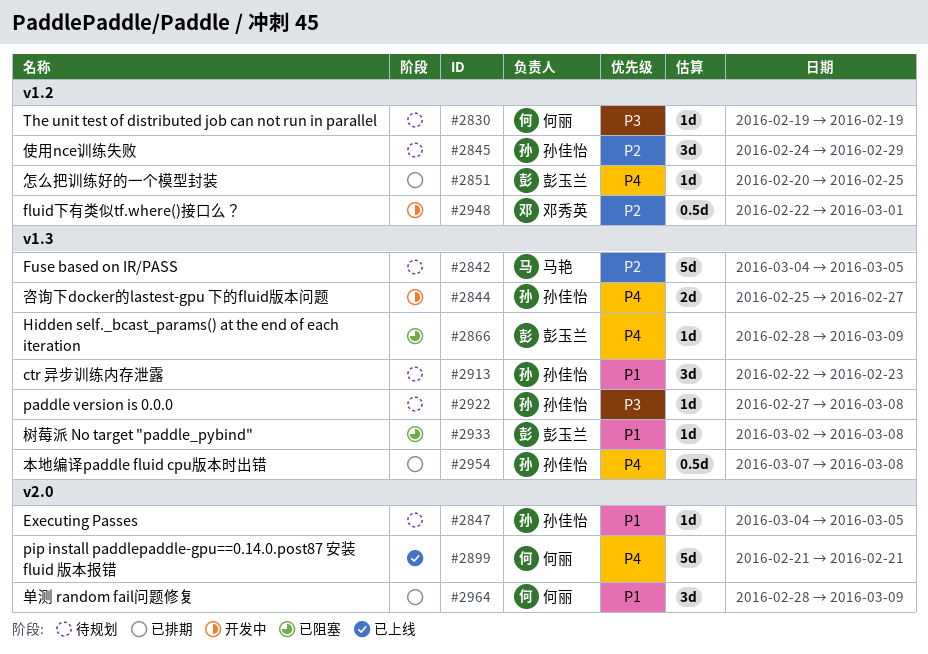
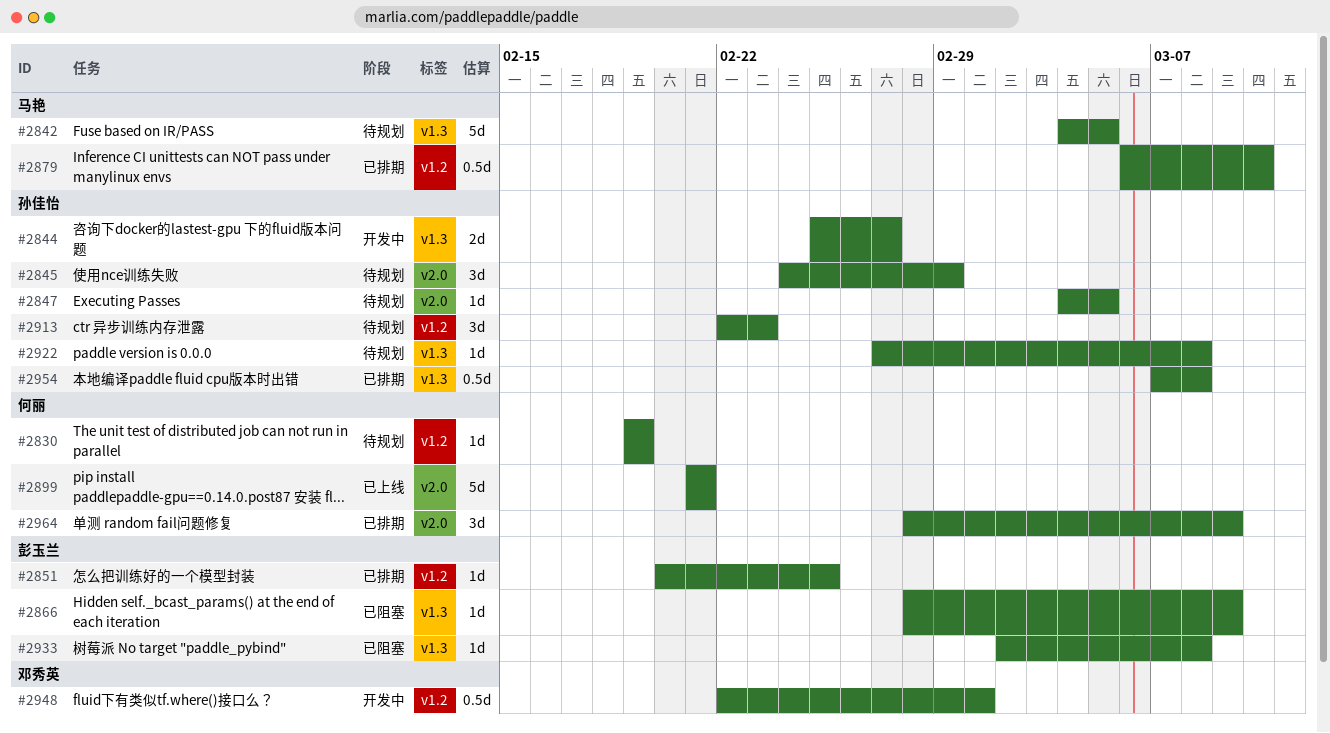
#2845, label: v1.2 -> v2.0
#2879: none -> present
#2913, label: v1.3 -> v1.2

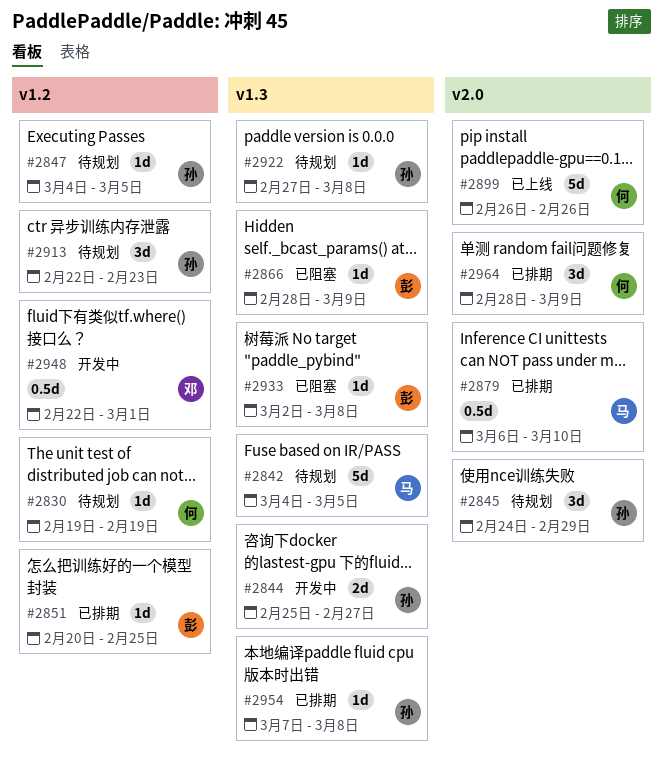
#2847, label: v2.0 -> v1.2
#2879, label: v1.2 -> v2.0
#2899, start: Feb 21 -> Feb 26
#2899, due: Feb 21 -> Feb 26
#2954, estimate: 0.5d -> 1d

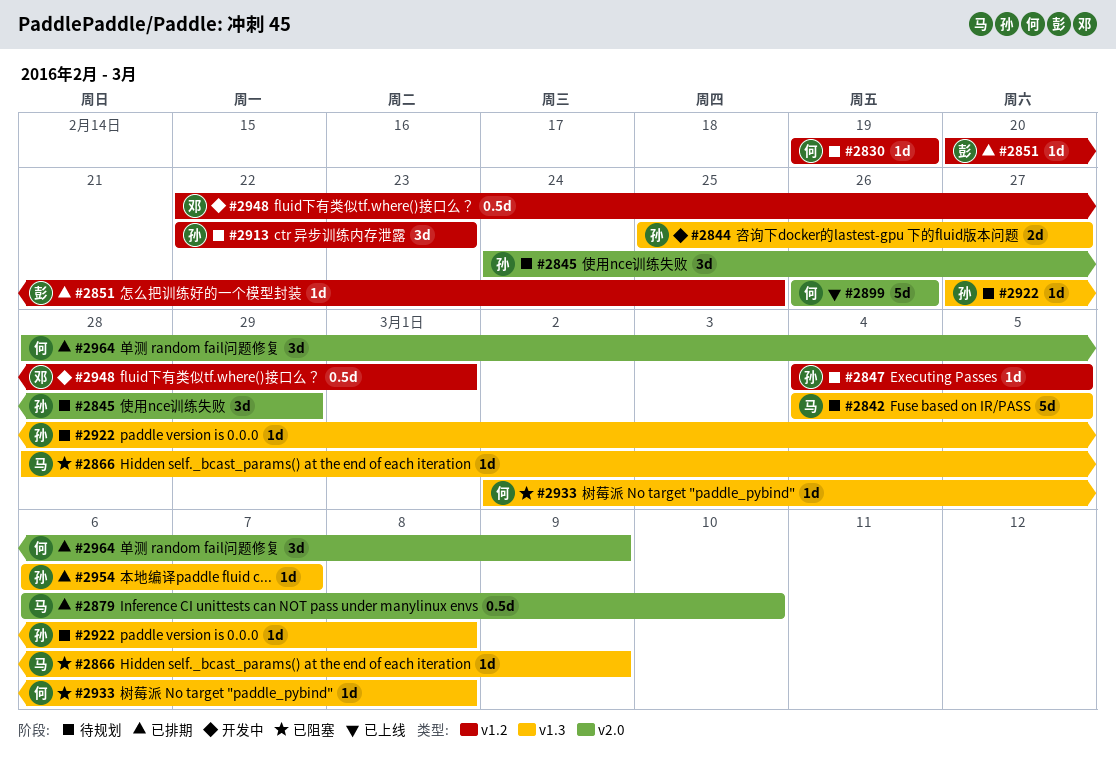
#2866, owner: 彭 -> 马
#2933, owner: 彭 -> 何
#2954, start: Mar 7 -> Mar 6
#2954, due: Mar 8 -> Mar 7

